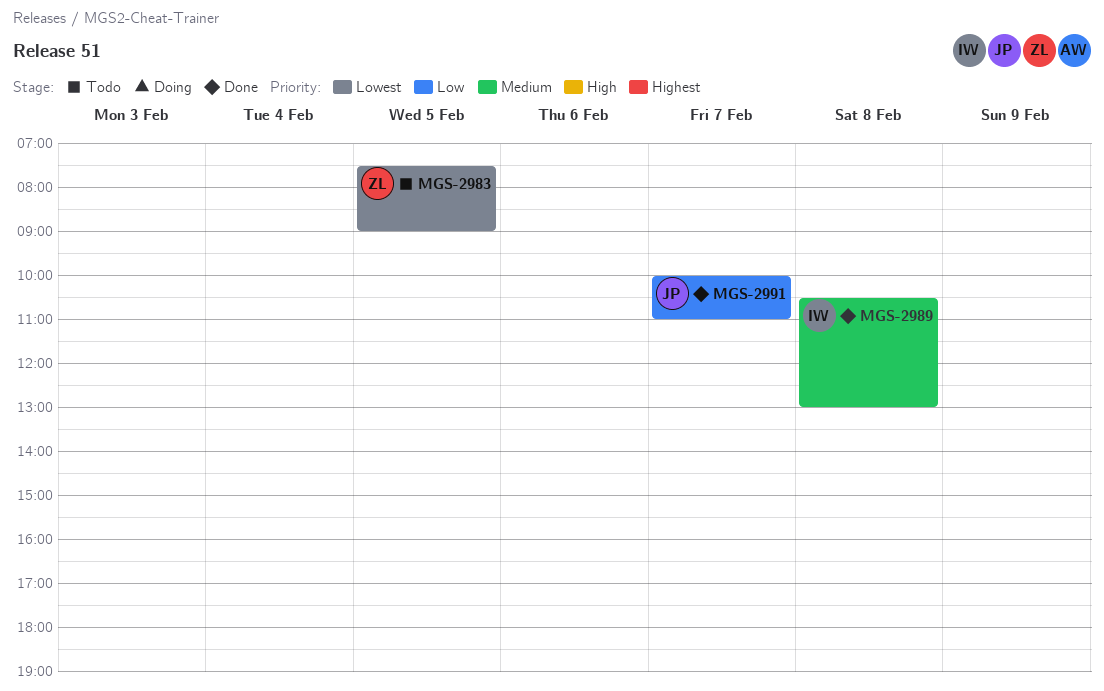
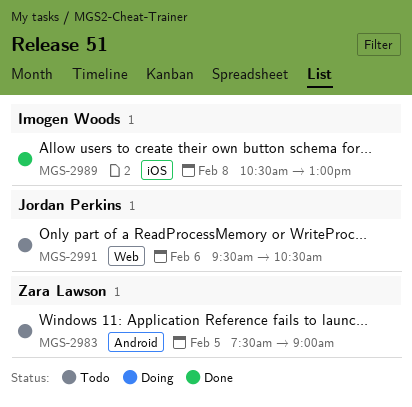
MGS-2991, status: Done -> Todo
MGS-2991, day: Feb 7 -> Feb 6
MGS-2991, begins: 10:00 -> 09:30
MGS-2991, ends: 11:00 -> 10:30

